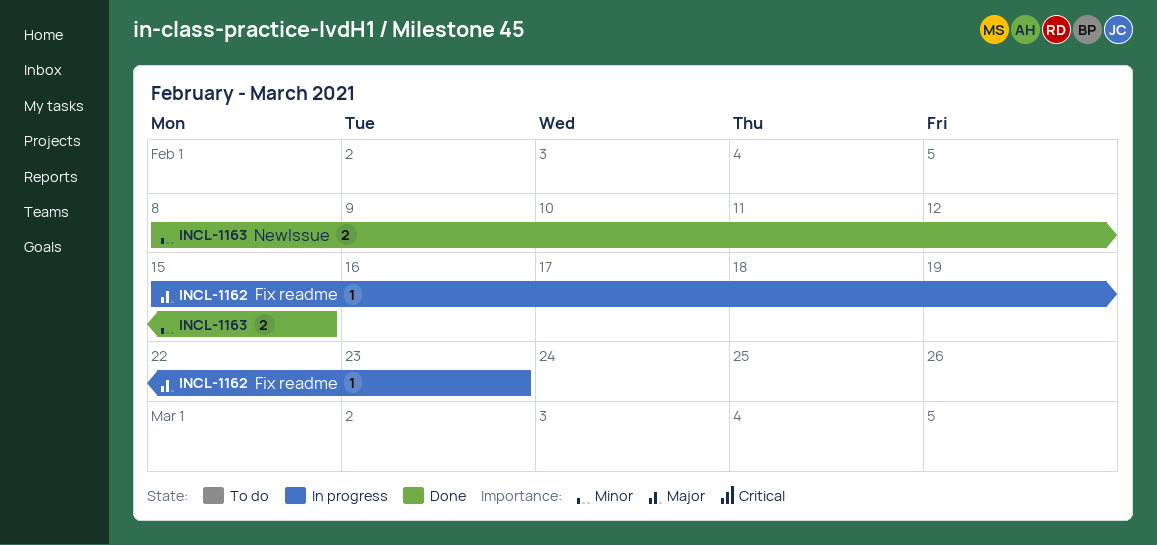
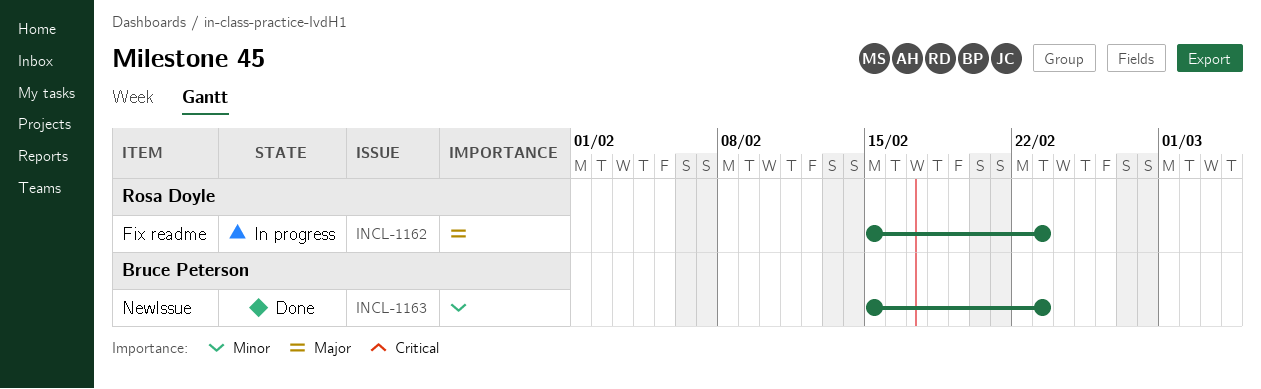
INCL-1163, start: Feb 8 -> Feb 15
INCL-1163, due: Feb 15 -> Feb 23

